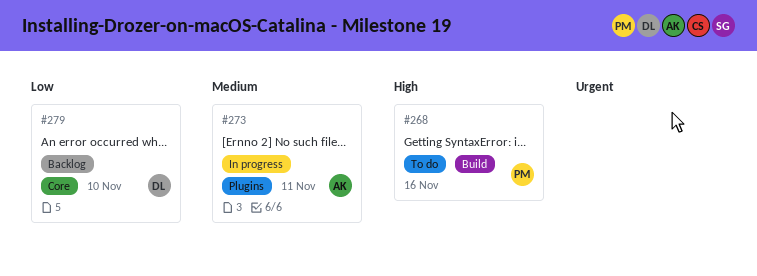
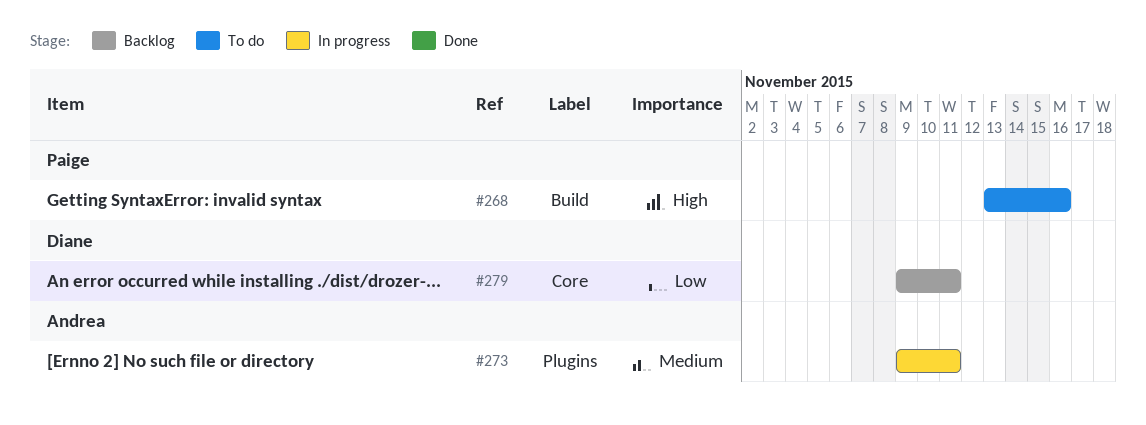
#279, due: Nov 10 -> Nov 11

